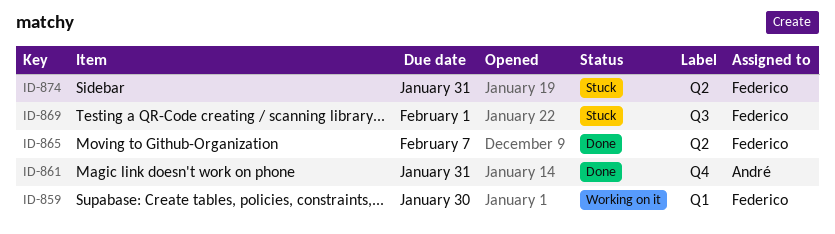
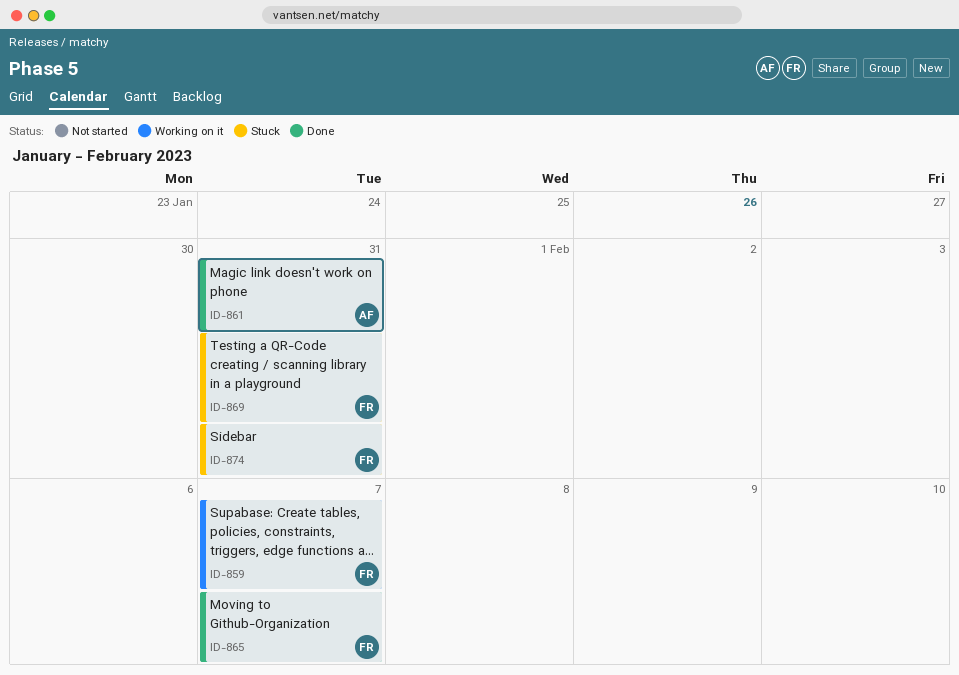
ID-859, due: Jan 30 -> Feb 7
ID-869, due: Feb 1 -> Jan 31

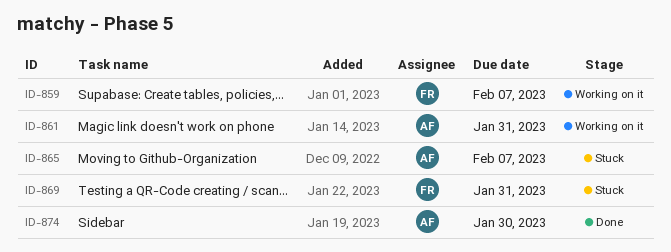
ID-861, status: Done -> Working on it
ID-865, status: Done -> Stuck
ID-865, owner: FR -> AF
ID-874, status: Stuck -> Done
ID-874, owner: FR -> AF
ID-874, due: Jan 31 -> Jan 30

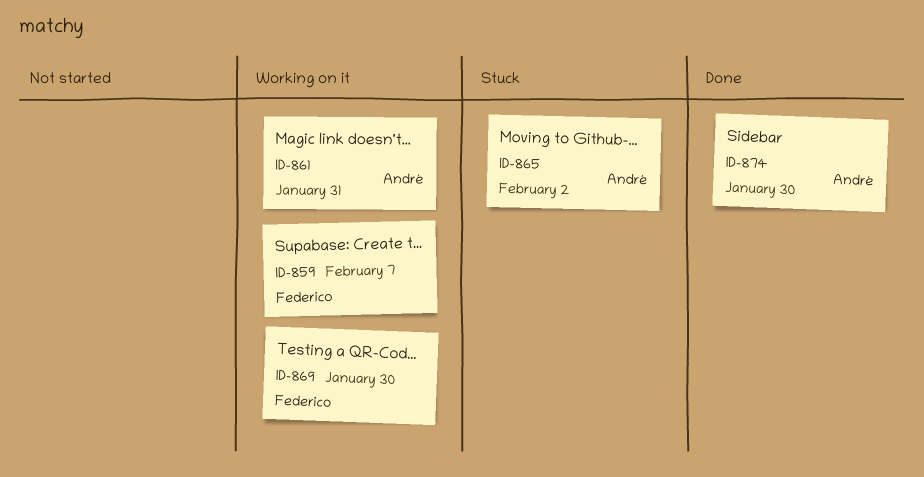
ID-865, due: Feb 7 -> Feb 2
ID-869, status: Stuck -> Working on it
ID-869, due: Jan 31 -> Jan 30

